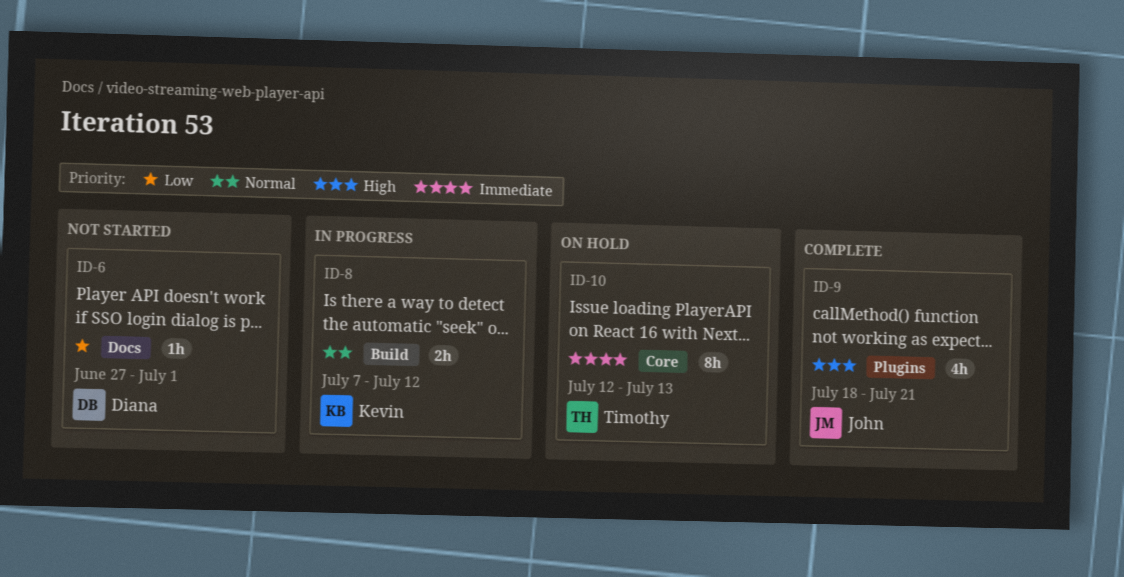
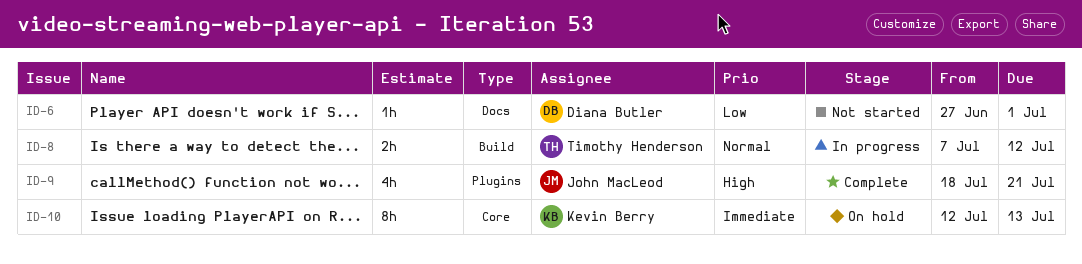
ID-8, owner: Kevin Berry -> Timothy Henderson
ID-10, owner: Timothy Henderson -> Kevin Berry

